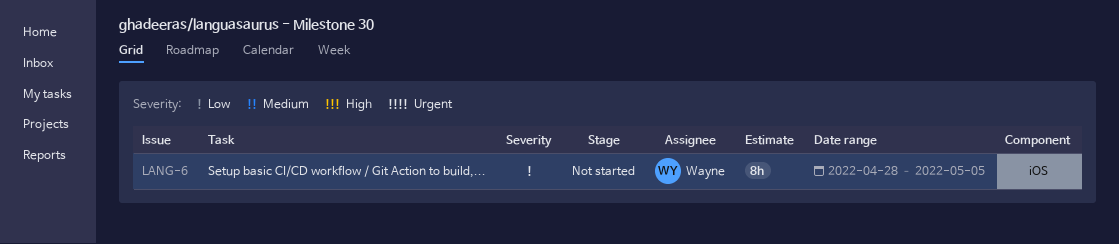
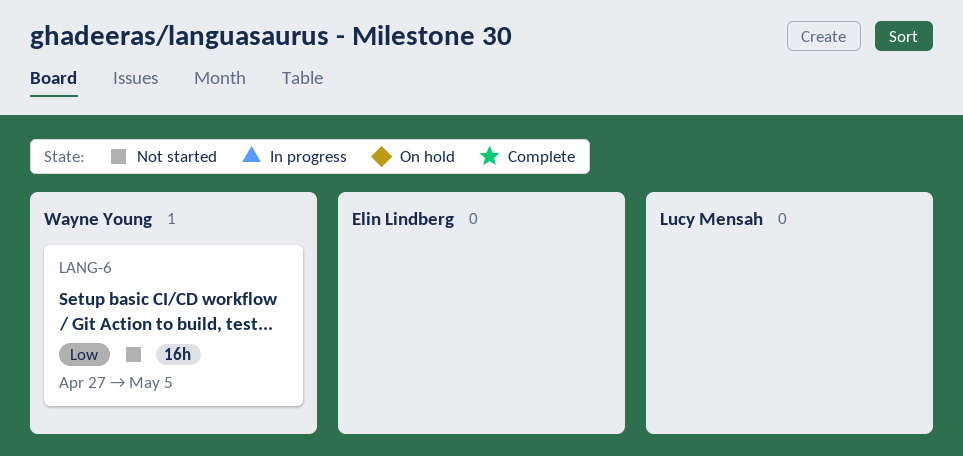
LANG-6, estimate: 8h -> 16h
LANG-6, start: Apr 28 -> Apr 27

